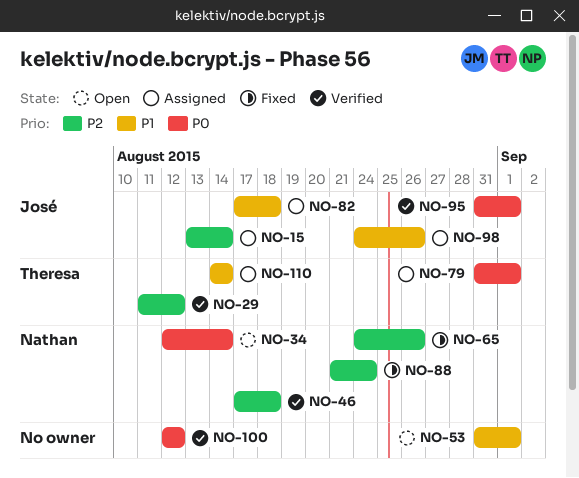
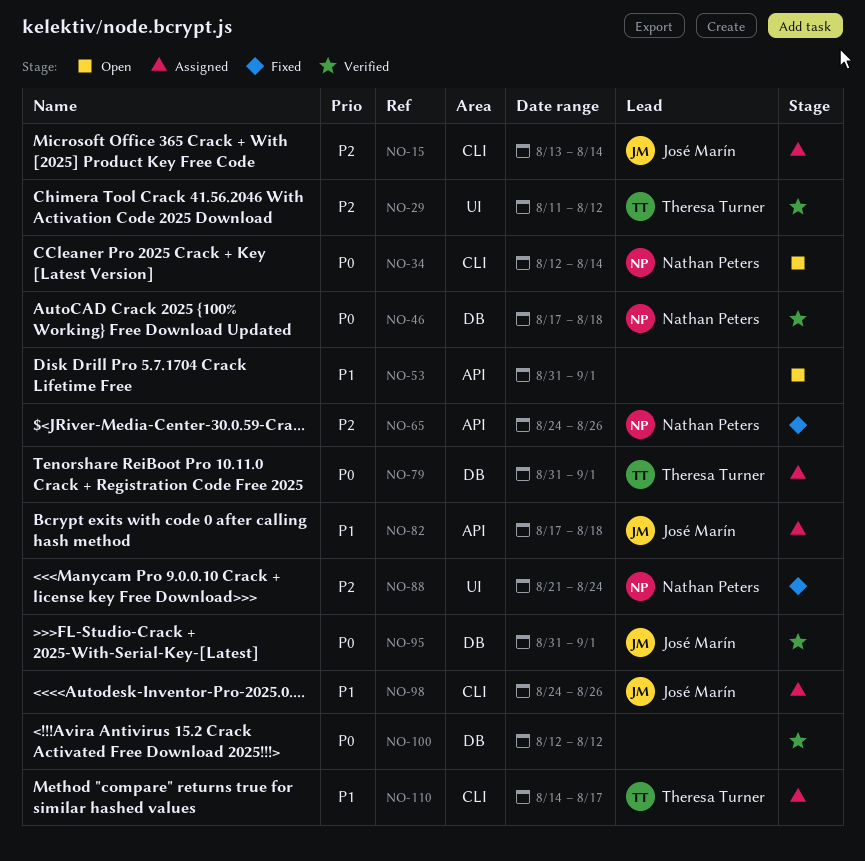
NO-46, priority: P2 -> P0
NO-110, due: Aug 14 -> Aug 17

